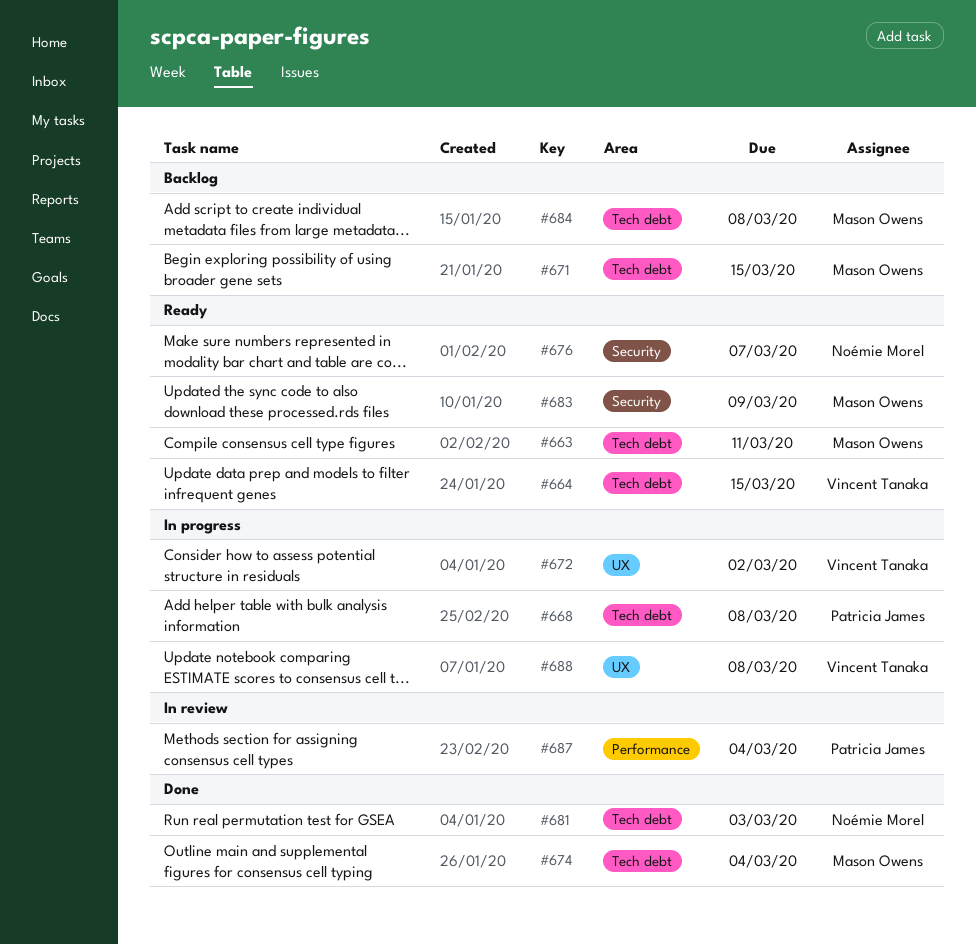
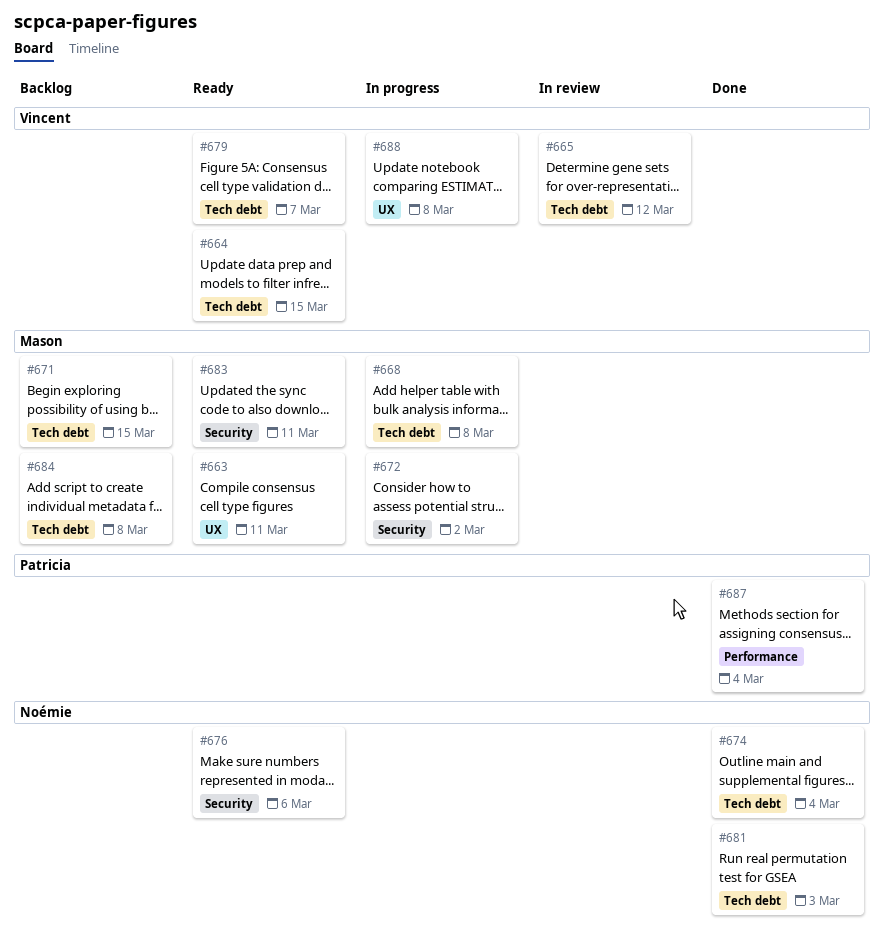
#663, label: Tech debt -> UX
#665: none -> present
#668, owner: Patricia James -> Mason Owens
#672, owner: Vincent Tanaka -> Mason Owens
#672, label: UX -> Security
#674, owner: Mason Owens -> Noémie Morel
#676, due: Mar 7 -> Mar 6
#679: none -> present
#683, due: Mar 9 -> Mar 11
#687, status: In review -> Done

